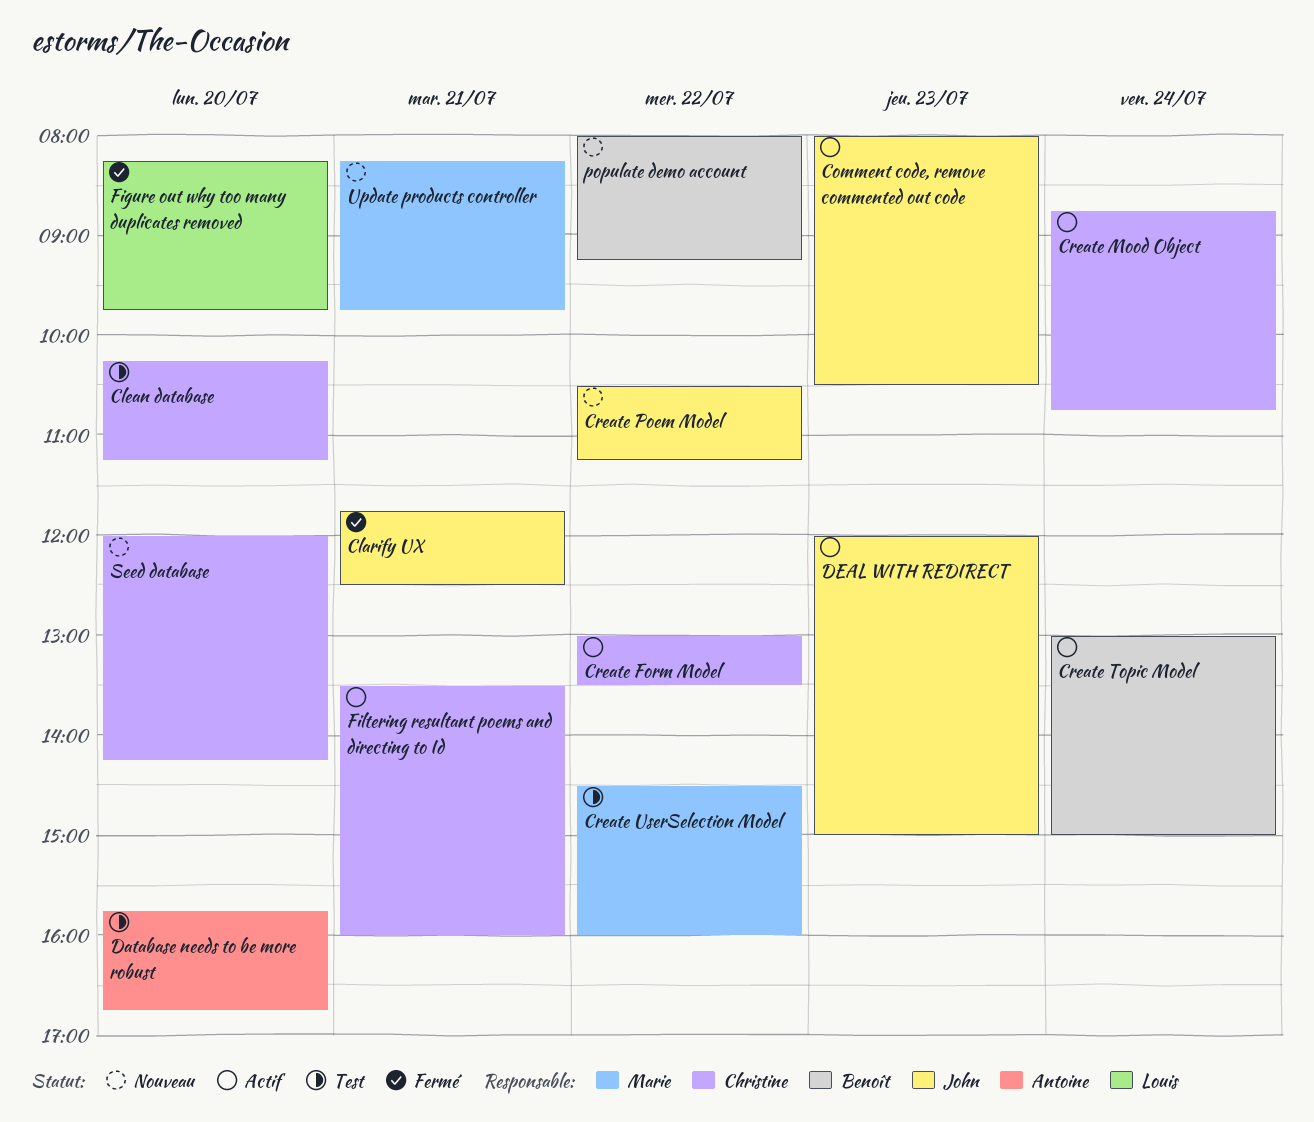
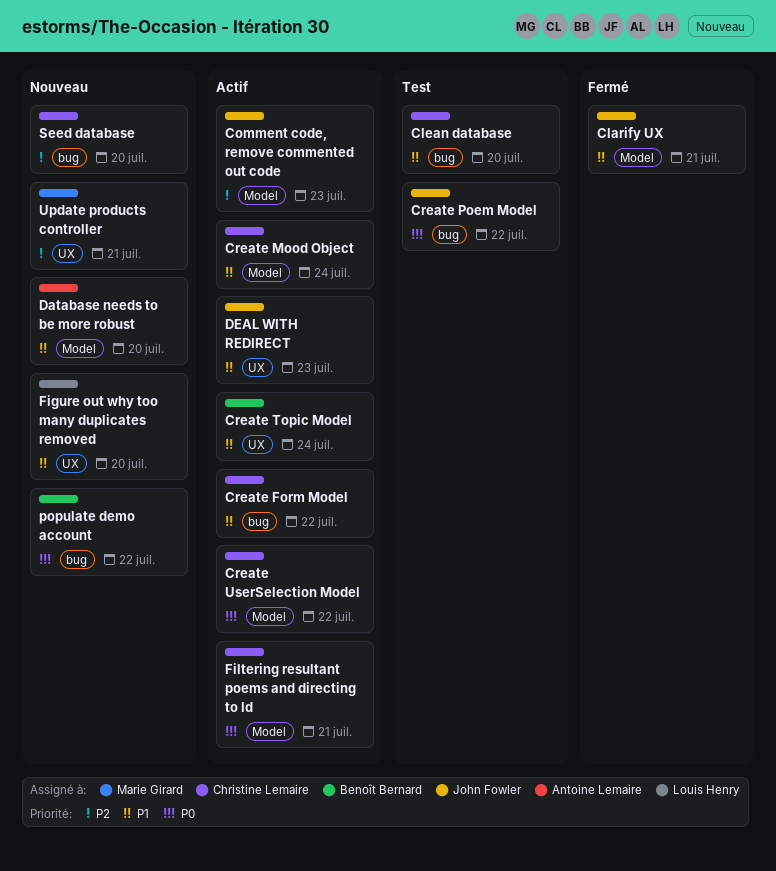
Create Poem Model, status: Nouveau -> Test
Create UserSelection Model, status: Test -> Actif
Create UserSelection Model, owner: Marie Girard -> Christine Lemaire
Database needs to be more robust, status: Test -> Nouveau
Figure out why too many duplicates removed, status: Fermé -> Nouveau

